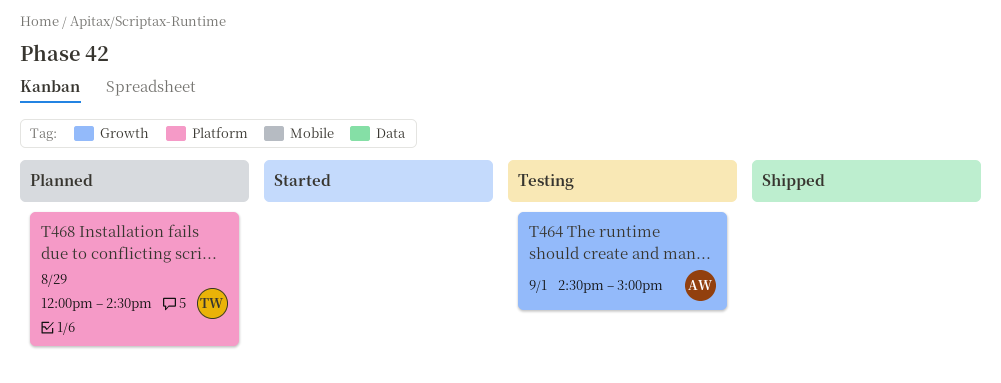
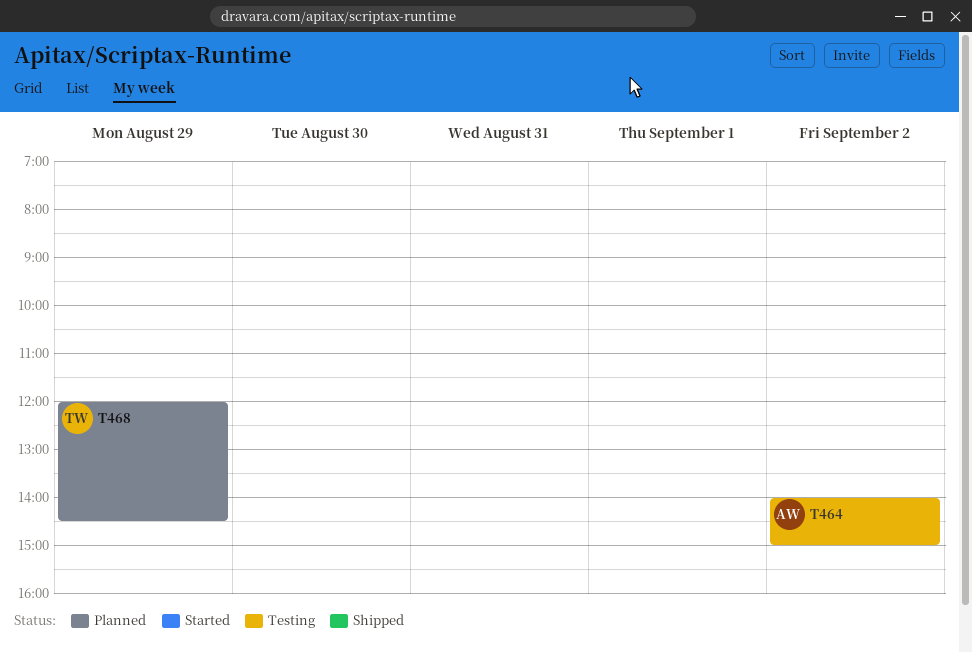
T464, day: Sep 1 -> Sep 2
T464, begins: 14:30 -> 14:00

